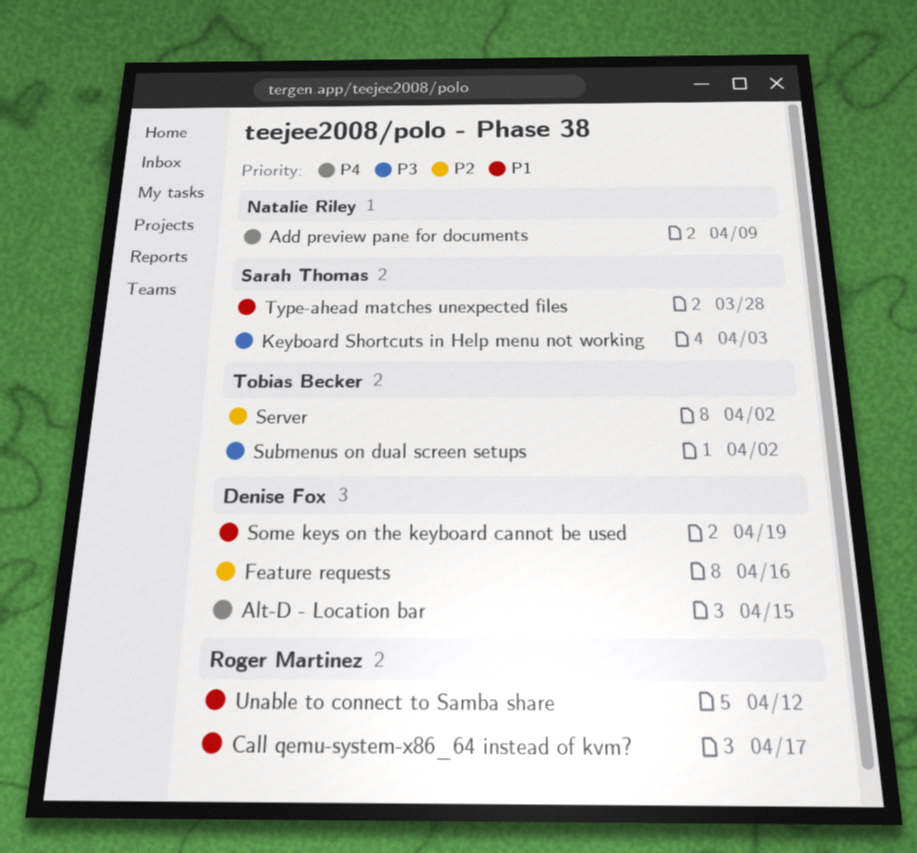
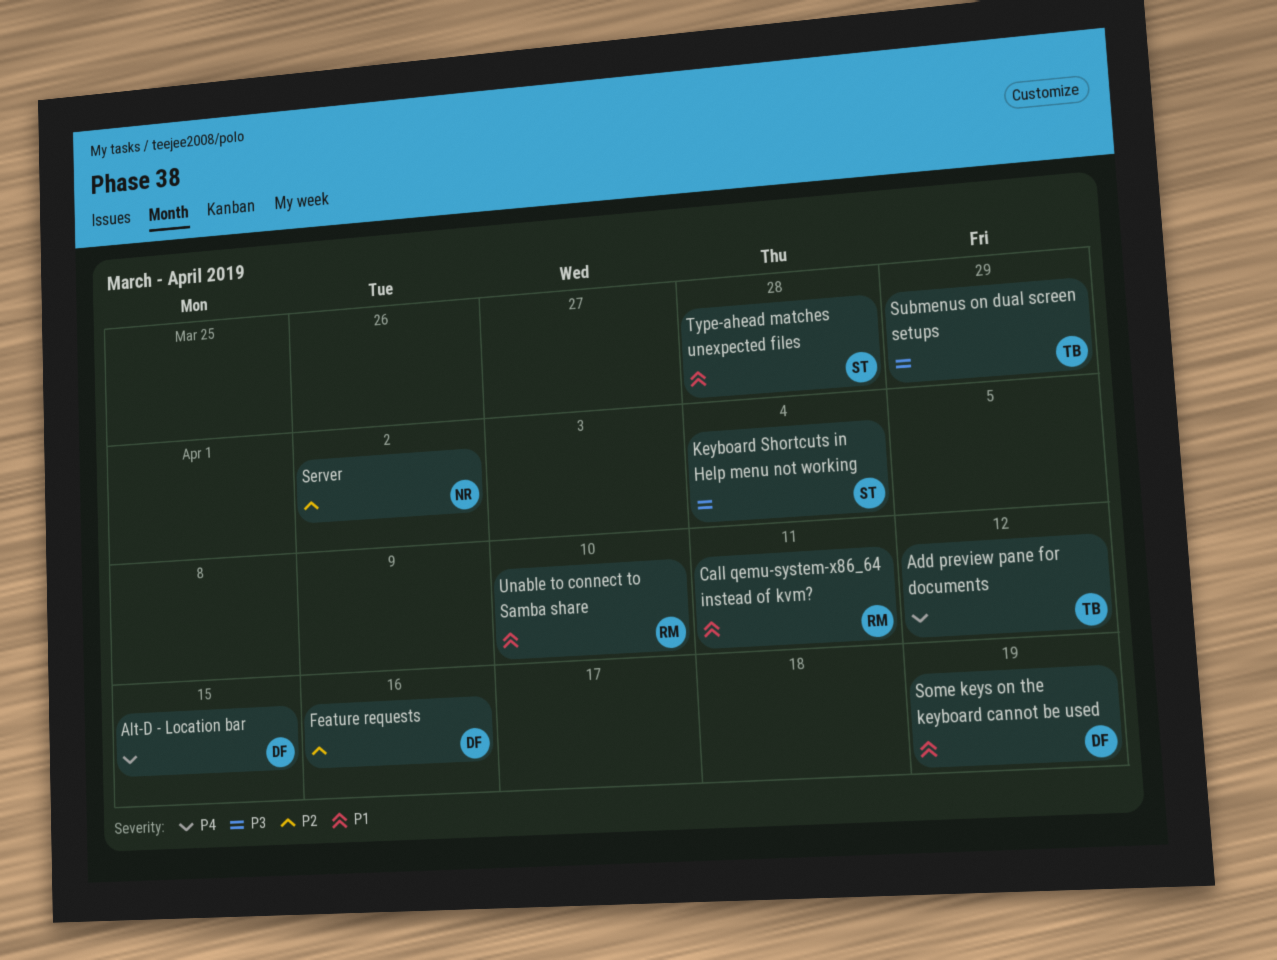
Add preview pane for documents, owner: Natalie Riley -> Tobias Becker
Add preview pane for documents, due: Apr 9 -> Apr 12
Call qemu-system-x86_64 instead of kvm?, due: Apr 17 -> Apr 11
Keyboard Shortcuts in Help menu not working, due: Apr 3 -> Apr 4
Server, owner: Tobias Becker -> Natalie Riley
Submenus on dual screen setups, due: Apr 2 -> Mar 29
Unable to connect to Samba share, due: Apr 12 -> Apr 10

